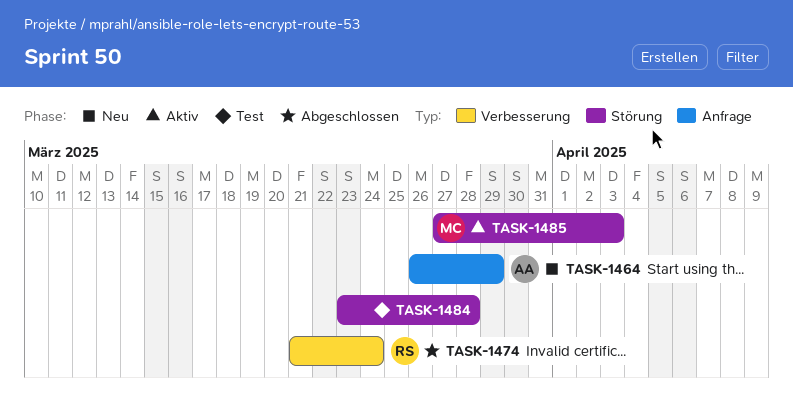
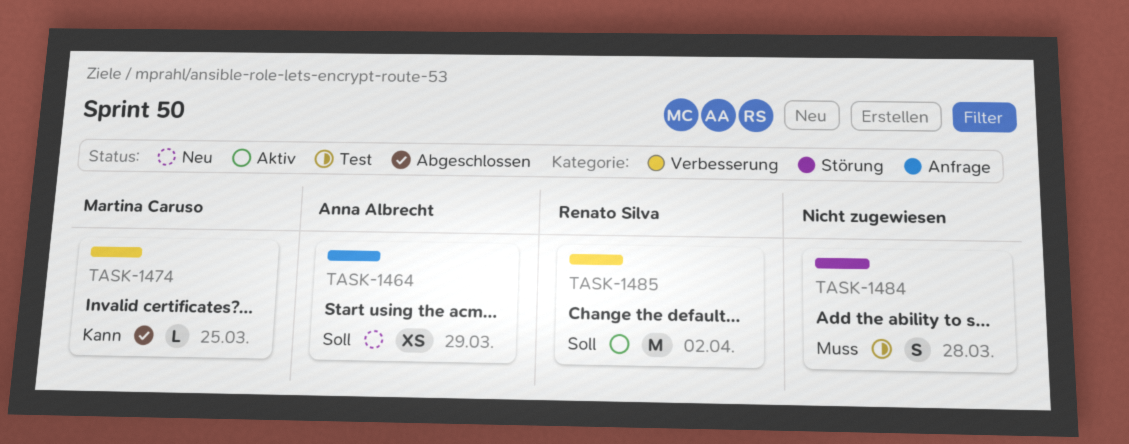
TASK-1474, owner: Renato Silva -> Martina Caruso
TASK-1474, due: Mar 24 -> Mar 25
TASK-1485, owner: Martina Caruso -> Renato Silva
TASK-1485, label: Störung -> Verbesserung
TASK-1485, due: Apr 3 -> Apr 2

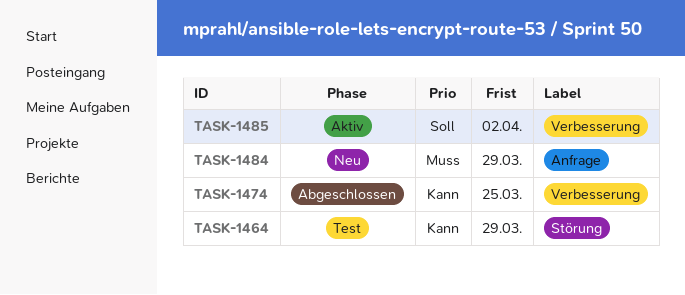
TASK-1464, status: Neu -> Test
TASK-1464, priority: Soll -> Kann
TASK-1464, label: Anfrage -> Störung
TASK-1484, status: Test -> Neu
TASK-1484, label: Störung -> Anfrage
TASK-1484, due: Mar 28 -> Mar 29

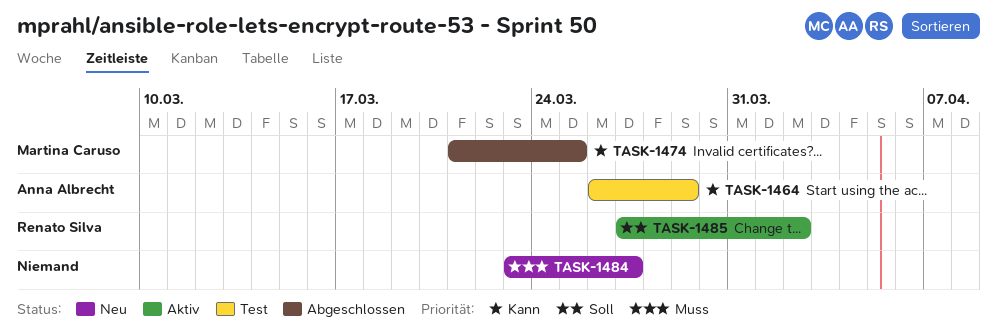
TASK-1484, due: Mar 29 -> Mar 27

